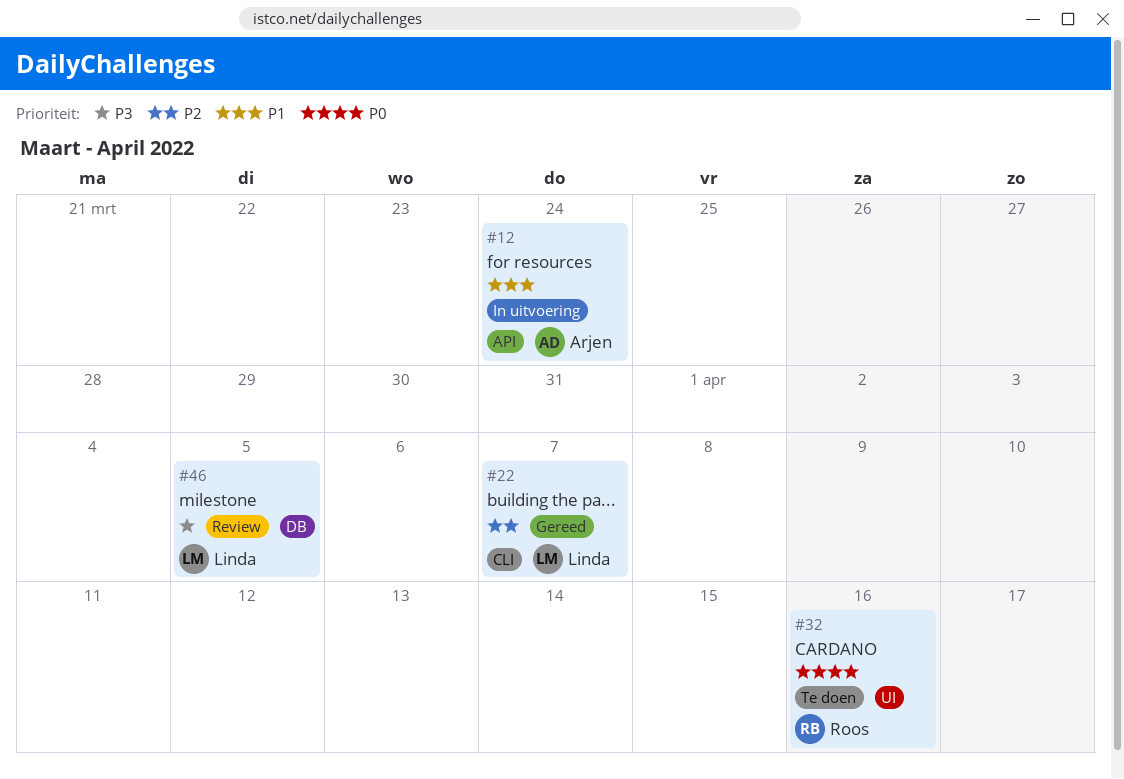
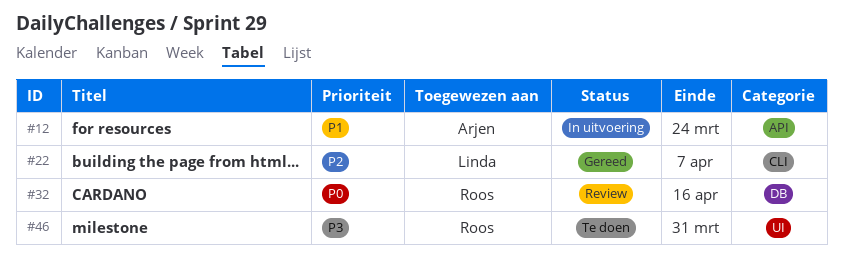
#32, status: Te doen -> Review
#32, label: UI -> DB
#46, status: Review -> Te doen
#46, owner: Linda -> Roos
#46, label: DB -> UI
#46, due: Apr 5 -> Mar 31

